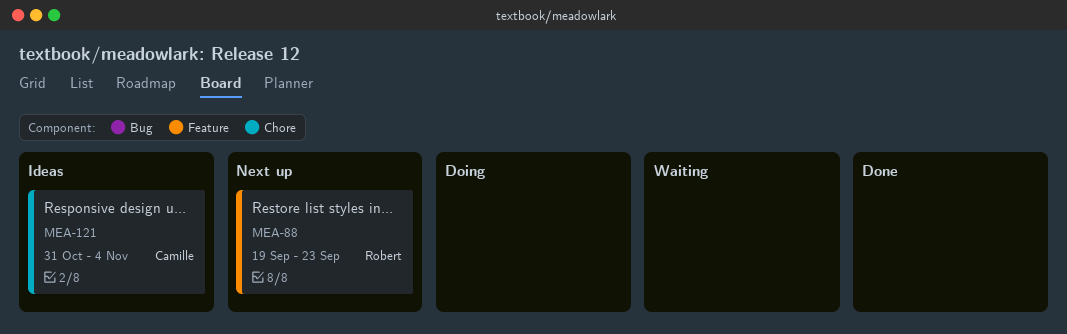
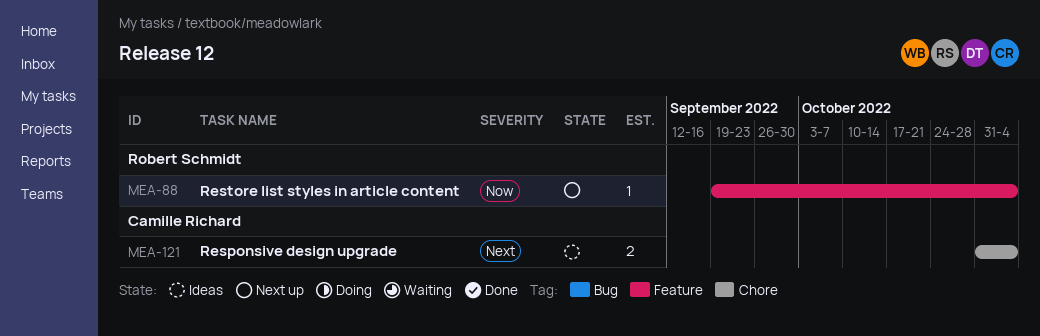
MEA-88, due: Sep 23 -> Nov 4

